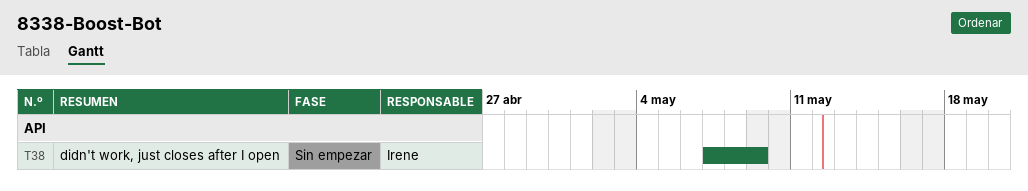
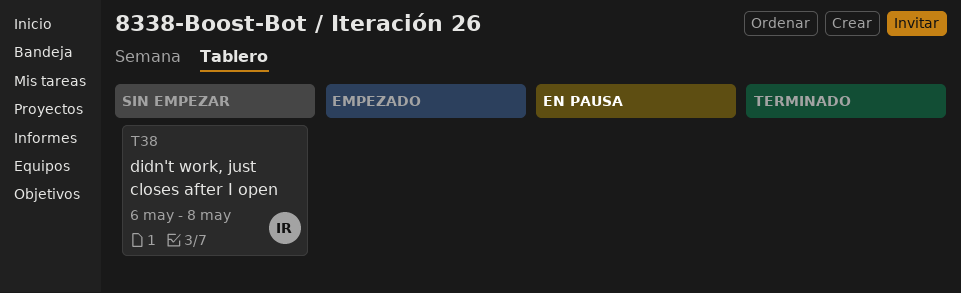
T38, start: May 7 -> May 6
T38, due: May 9 -> May 8

